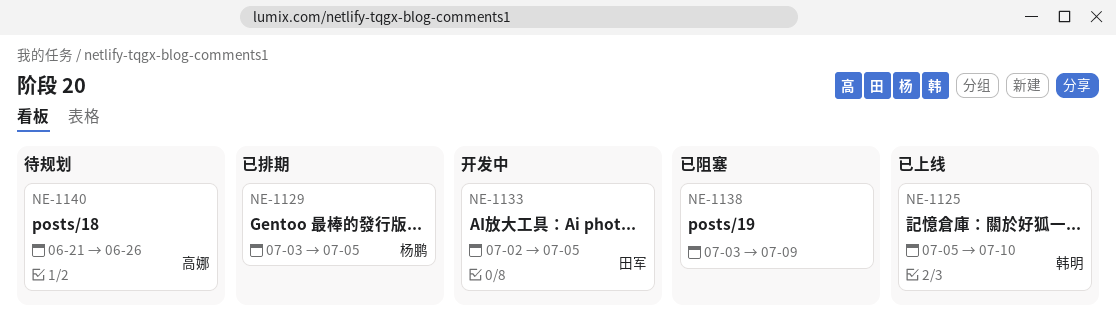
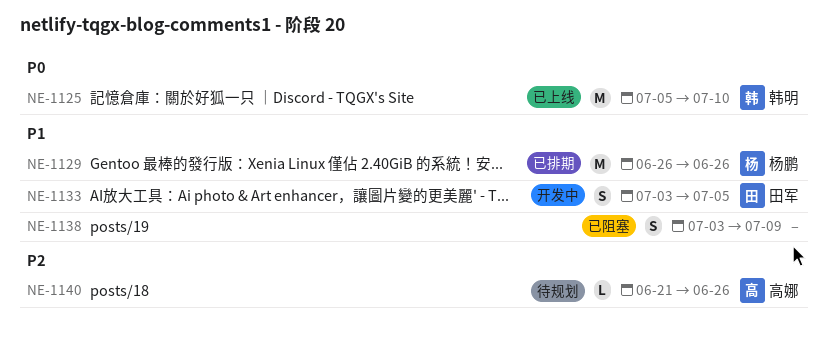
NE-1129, start: Jul 3 -> Jun 26
NE-1129, due: Jul 5 -> Jun 26
NE-1133, start: Jul 2 -> Jul 3

